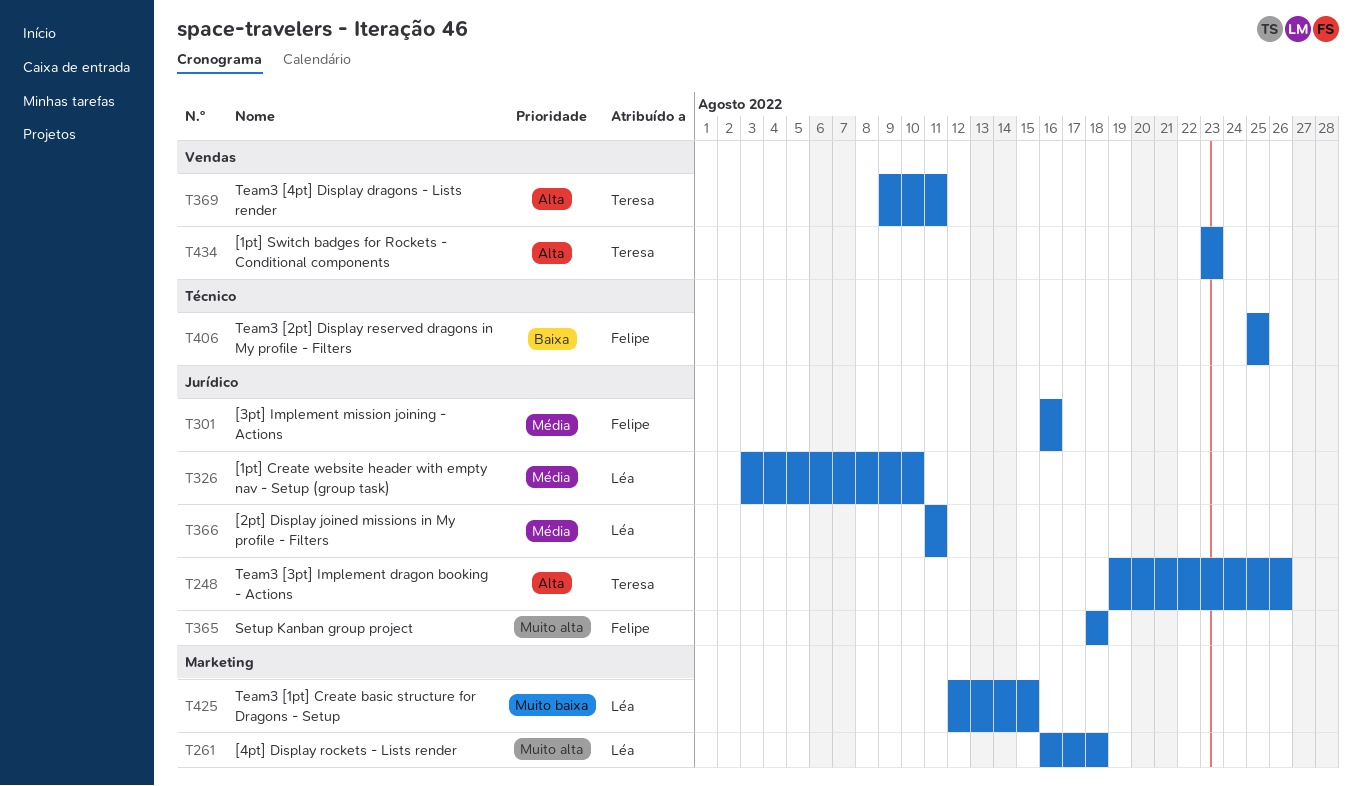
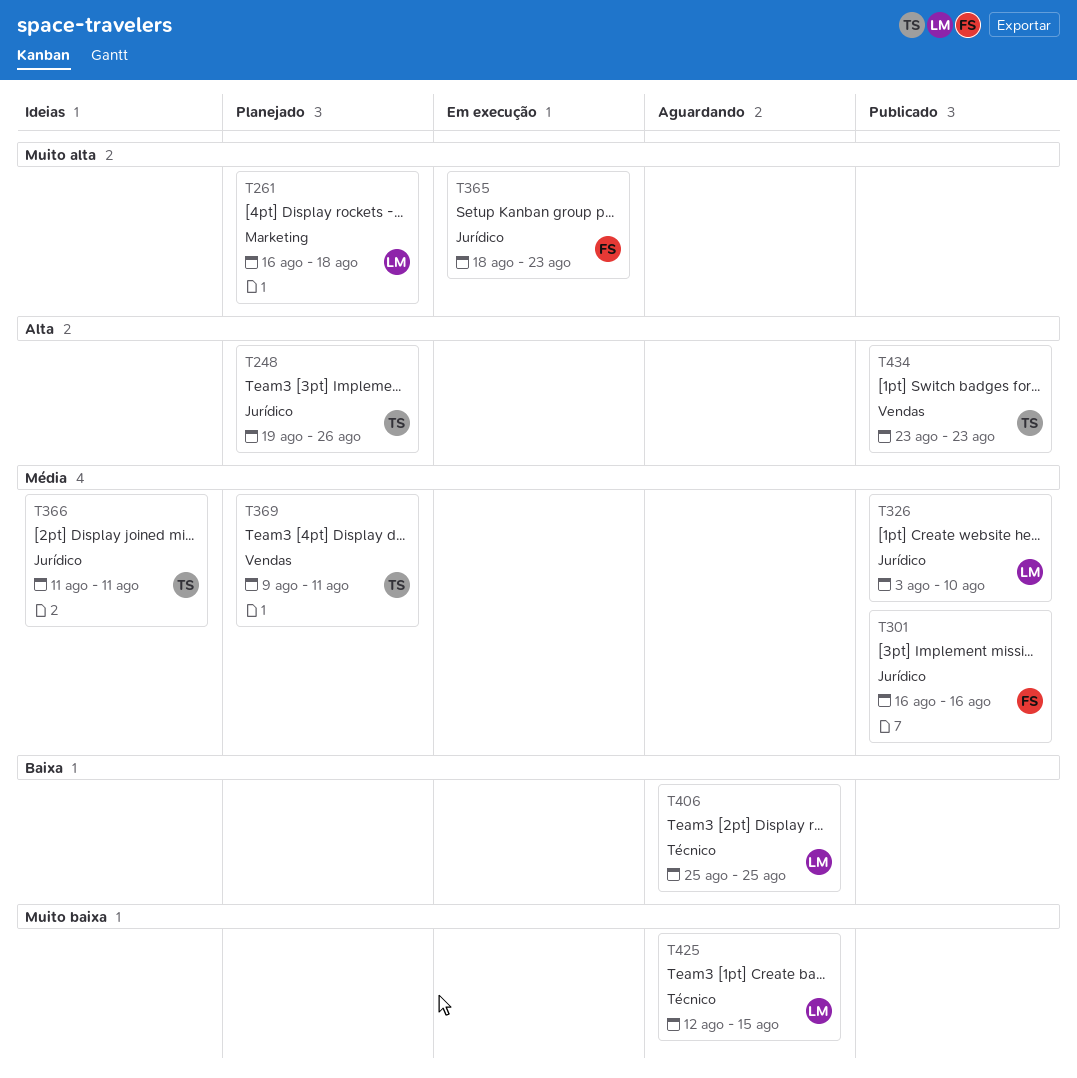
T365, due: Aug 18 -> Aug 23
T366, owner: Léa -> Teresa
T369, priority: Alta -> Média
T406, owner: Felipe -> Léa
T425, label: Marketing -> Técnico

